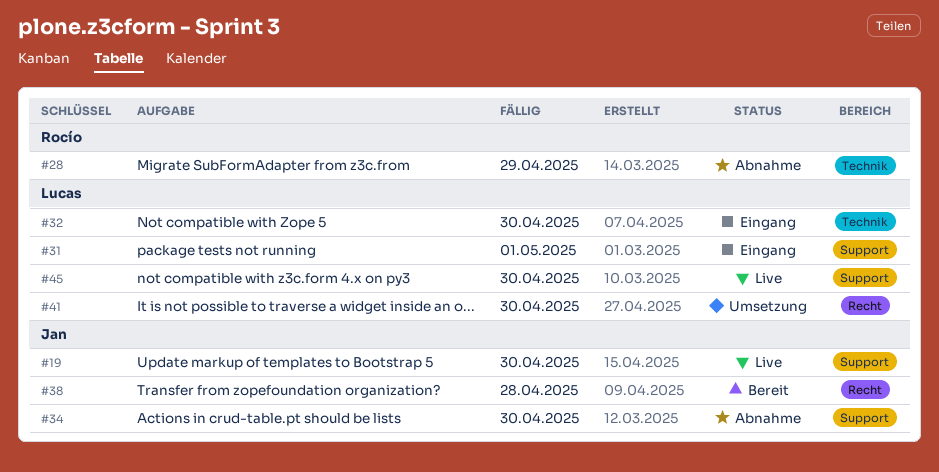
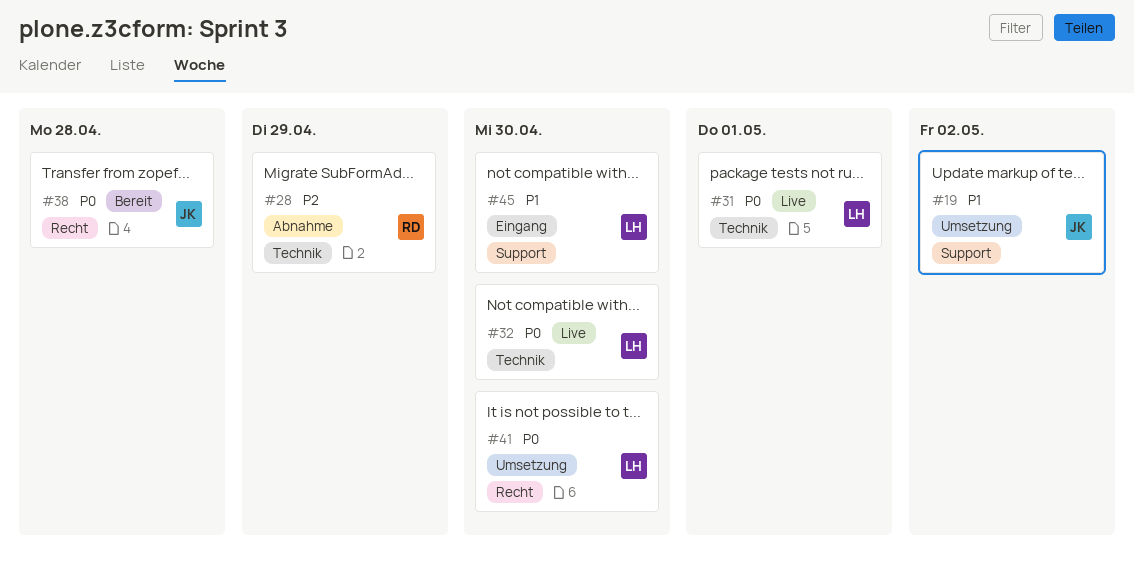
#19, status: Live -> Umsetzung
#19, due: Apr 30 -> May 2
#31, status: Eingang -> Live
#31, label: Support -> Technik
#32, status: Eingang -> Live
#34: present -> none
#45, status: Live -> Eingang

